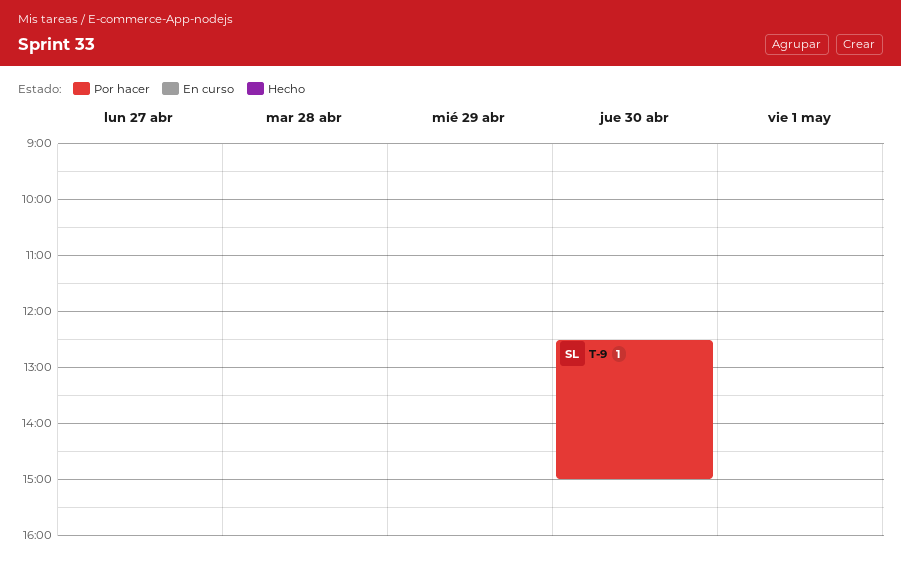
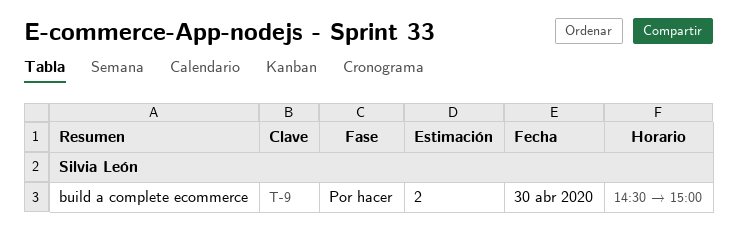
T-9, estimate: 1 -> 2
T-9, begins: 12:30 -> 14:30

